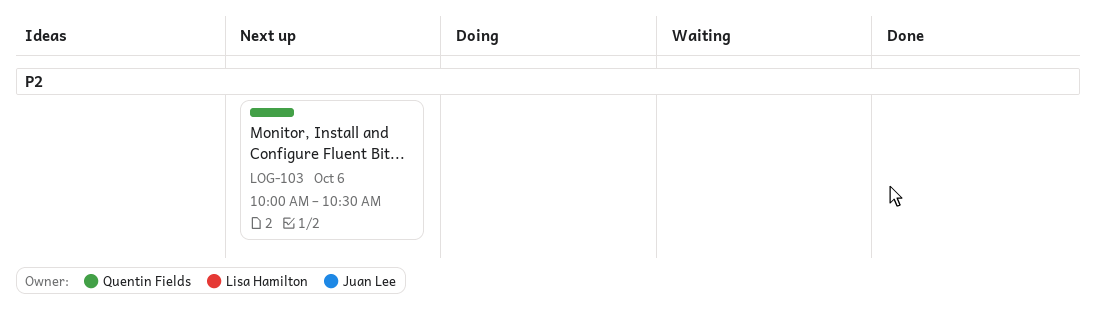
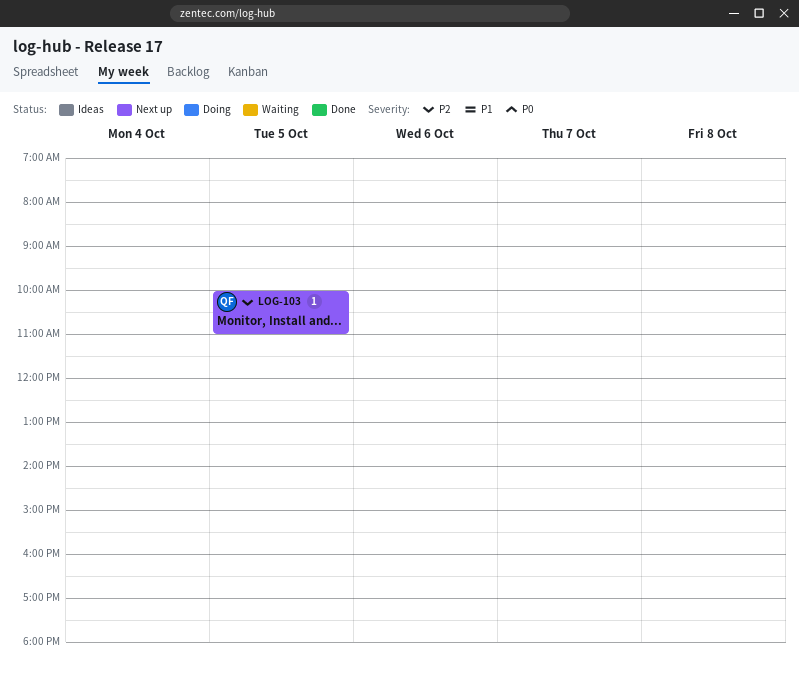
LOG-103, day: Oct 6 -> Oct 5
LOG-103, ends: 10:30 -> 11:00

